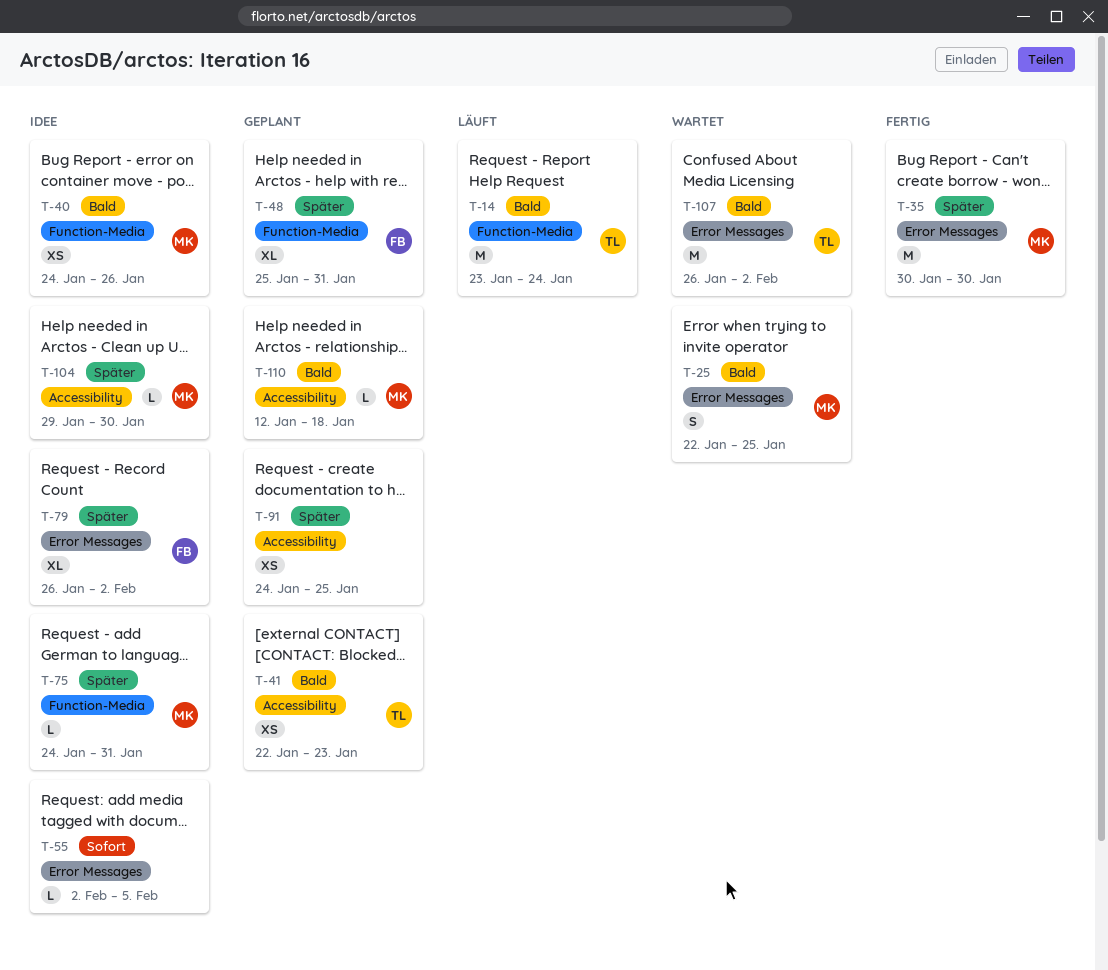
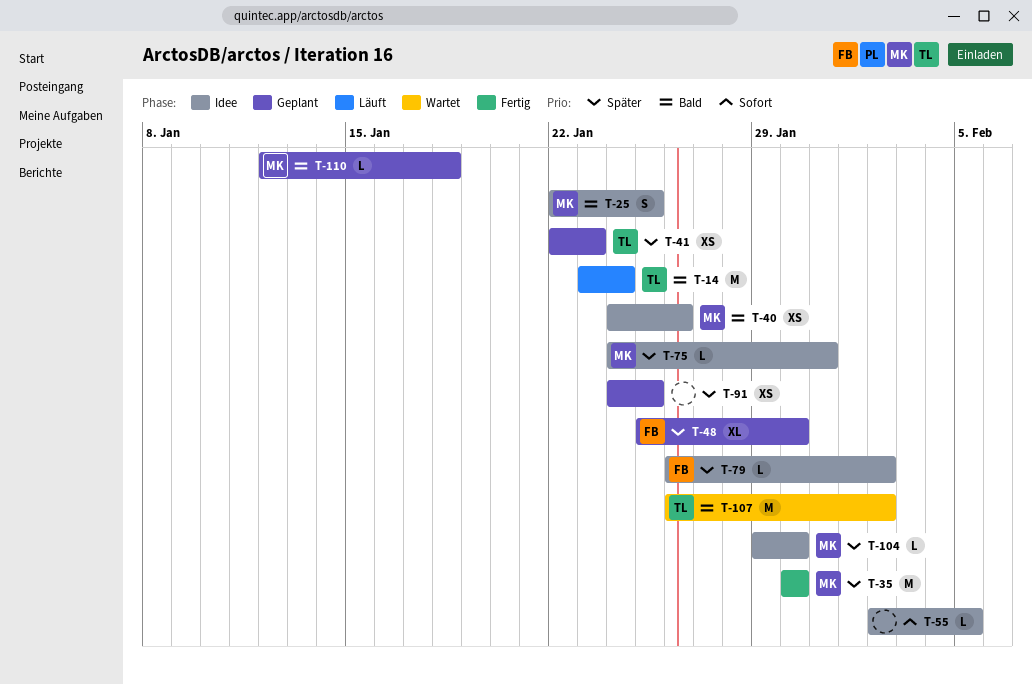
T-25, status: Wartet -> Idee
T-41, priority: Bald -> Später
T-48, due: Jan 31 -> Jan 30
T-79, estimate: XL -> L

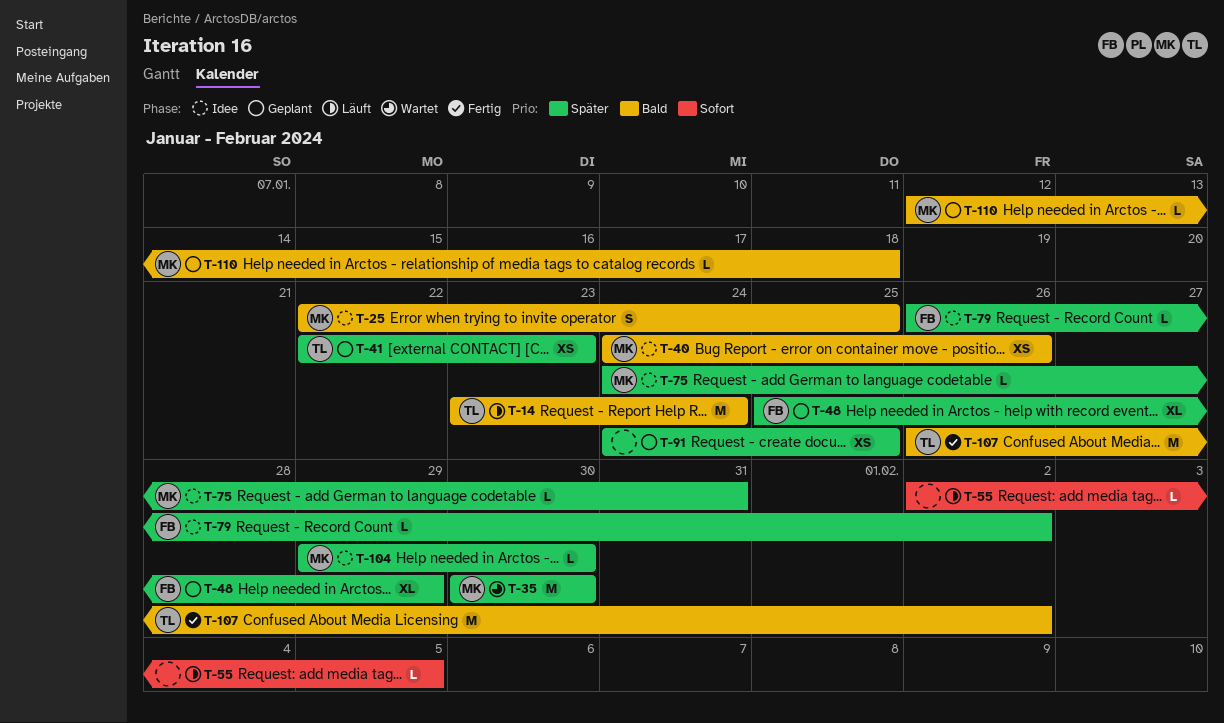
T-35, status: Fertig -> Wartet
T-48, due: Jan 30 -> Jan 29
T-55, status: Idee -> Läuft
T-107, status: Wartet -> Fertig

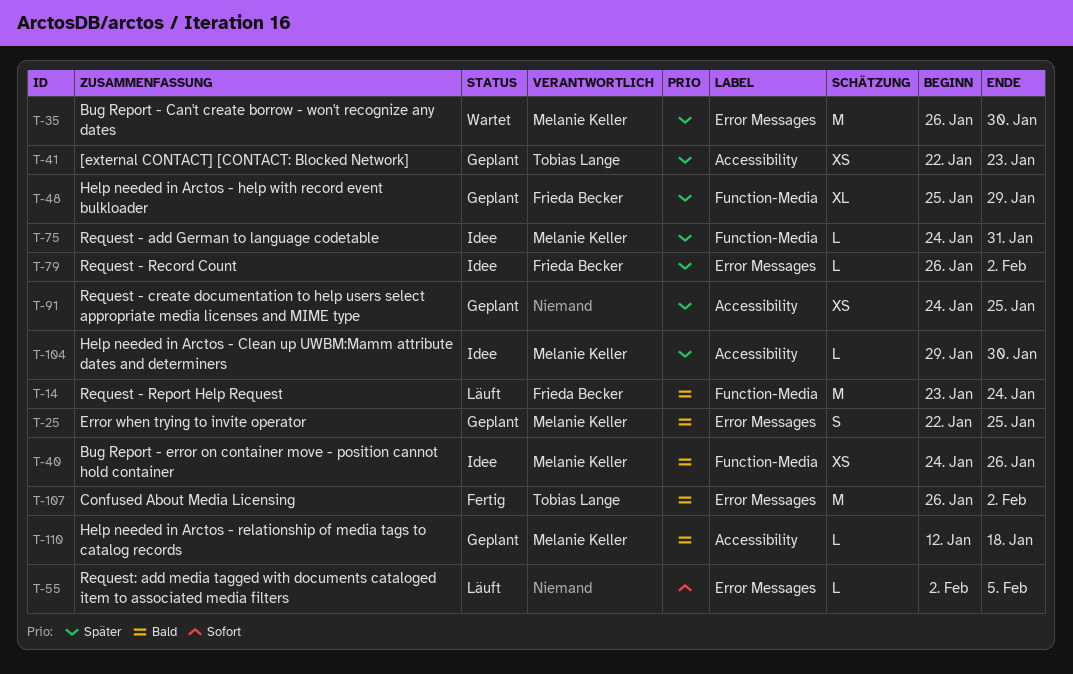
T-14, owner: Tobias Lange -> Frieda Becker
T-25, status: Idee -> Geplant
T-35, start: Jan 30 -> Jan 26

